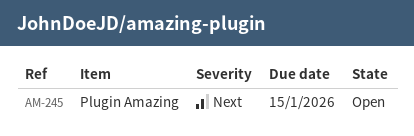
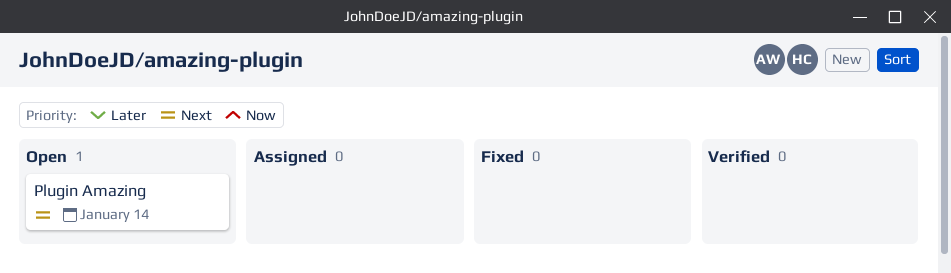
Plugin Amazing, due: Jan 15 -> Jan 14

